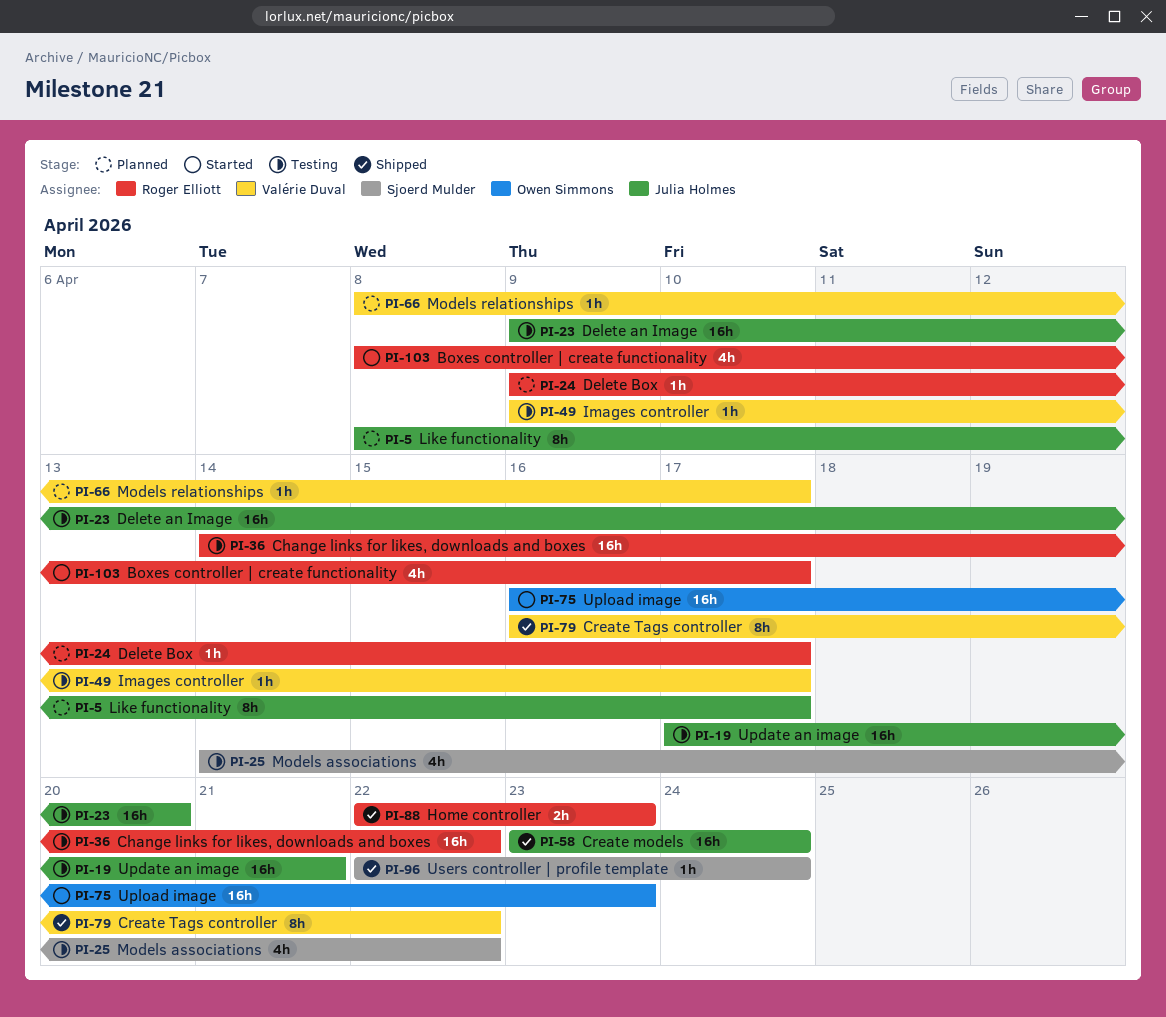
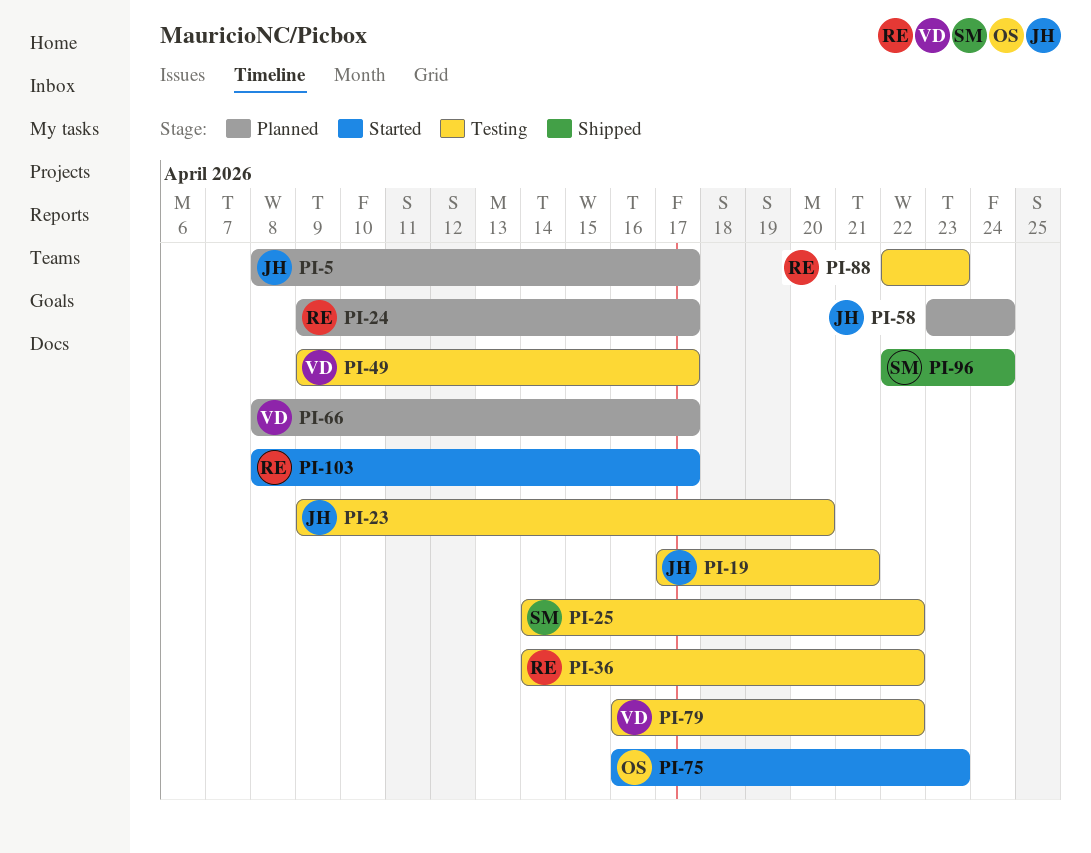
PI-58, status: Shipped -> Planned
PI-79, status: Shipped -> Testing
PI-88, status: Shipped -> Testing

